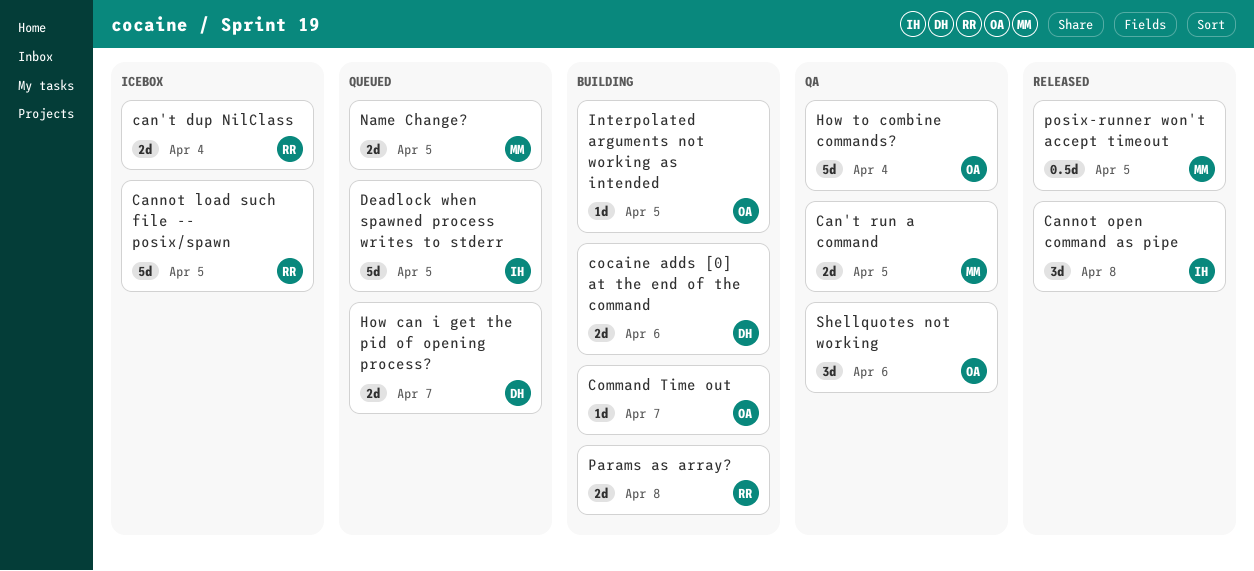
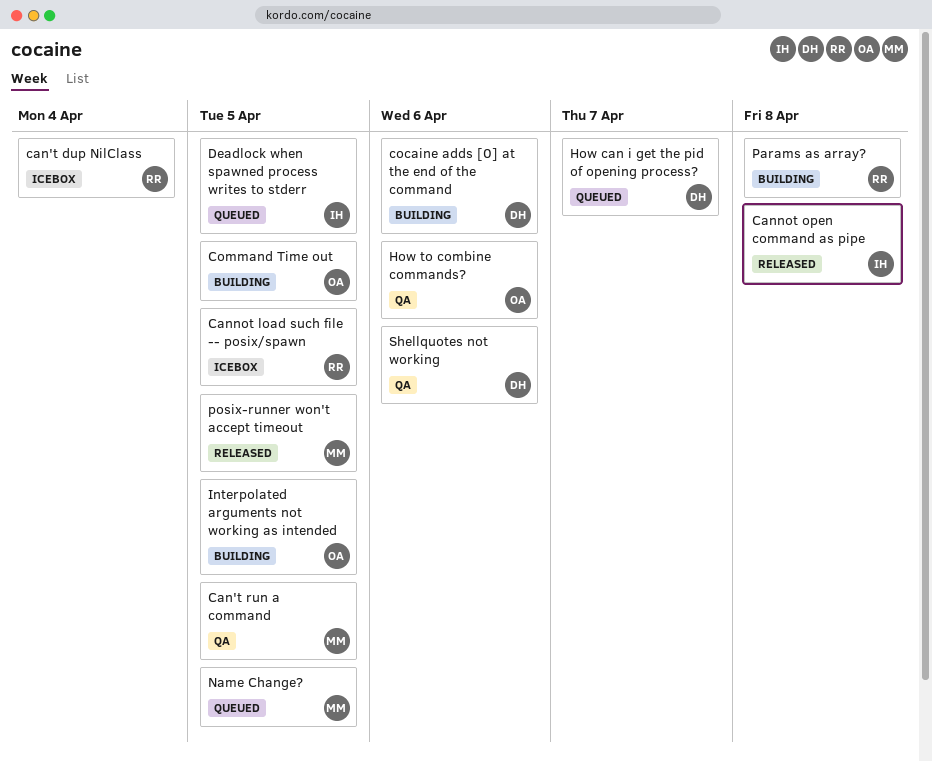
Command Time out, due: Apr 7 -> Apr 5
How to combine commands?, due: Apr 4 -> Apr 6
Shellquotes not working, owner: OA -> DH

